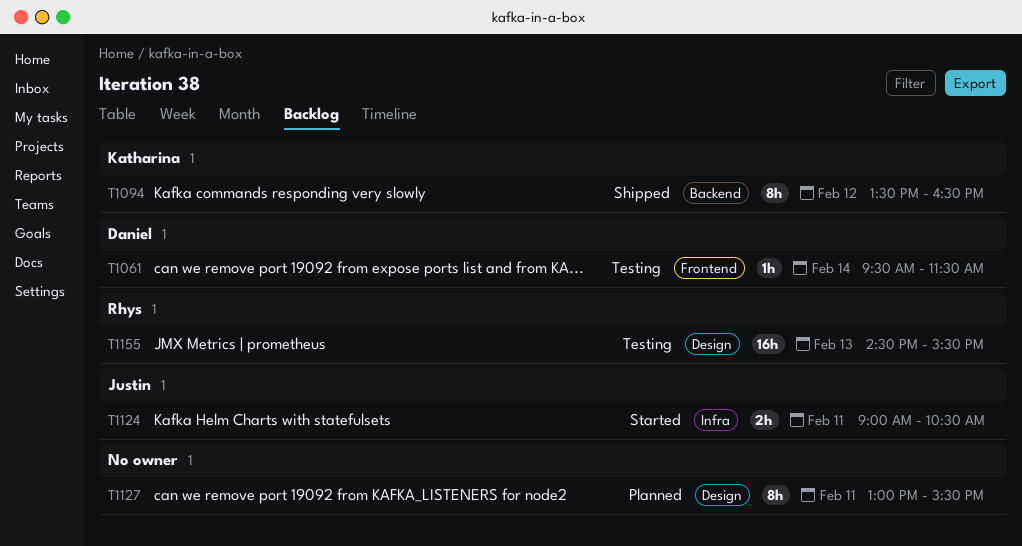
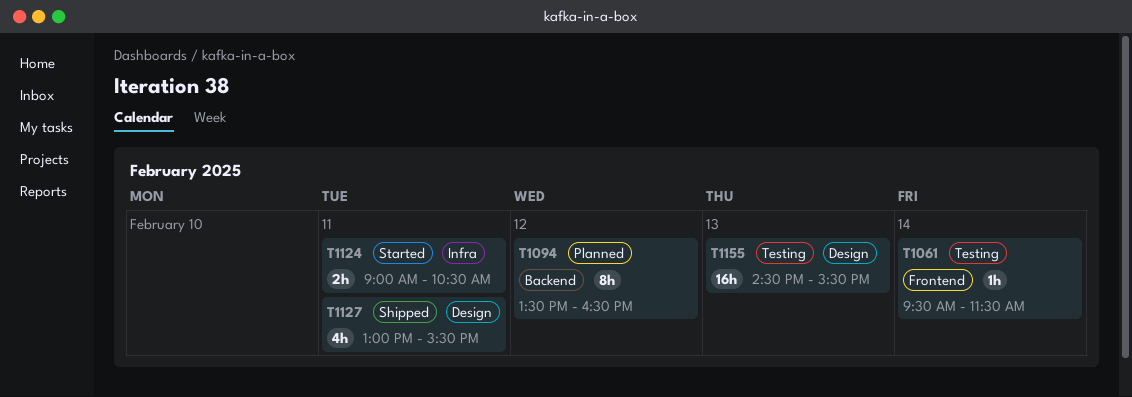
T1094, status: Shipped -> Planned
T1127, status: Planned -> Shipped
T1127, estimate: 8h -> 4h

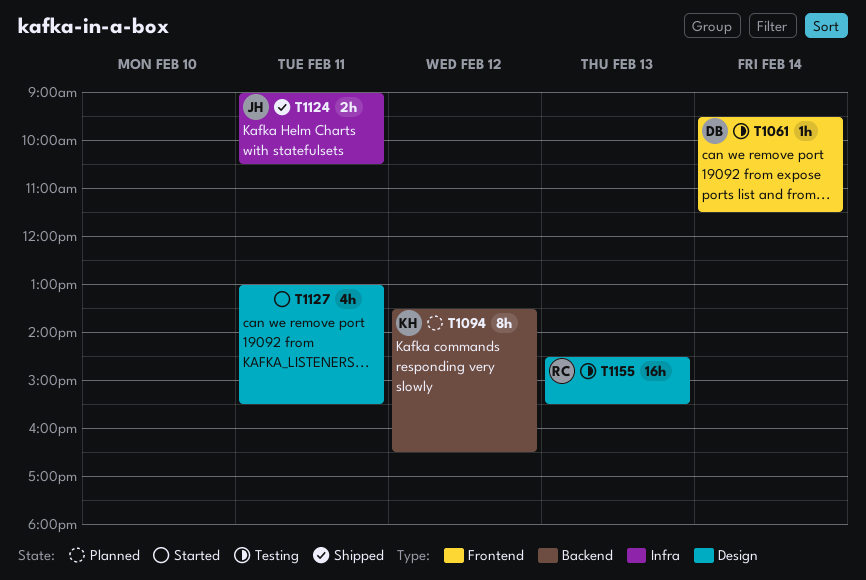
T1124, status: Started -> Shipped
T1127, status: Shipped -> Started

